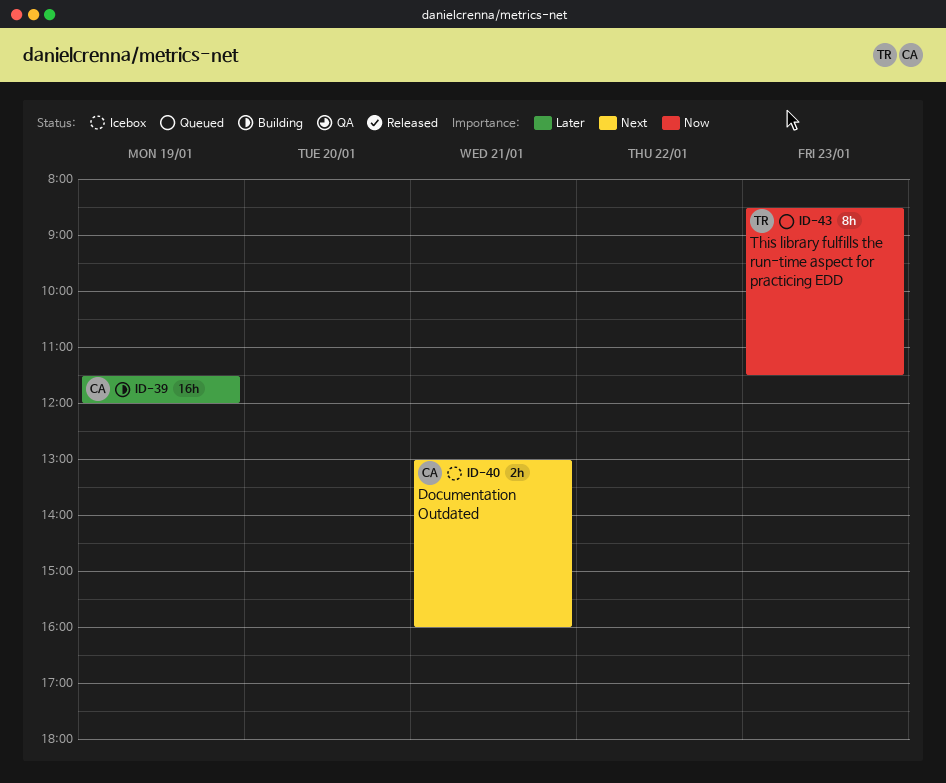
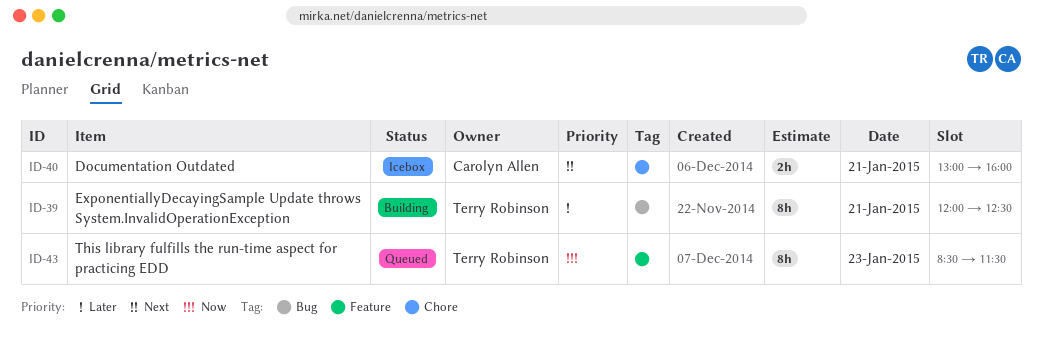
ID-39, owner: Carolyn Allen -> Terry Robinson
ID-39, estimate: 16h -> 8h
ID-39, day: Jan 19 -> Jan 21
ID-39, begins: 11:30 -> 12:00
ID-39, ends: 12:00 -> 12:30

